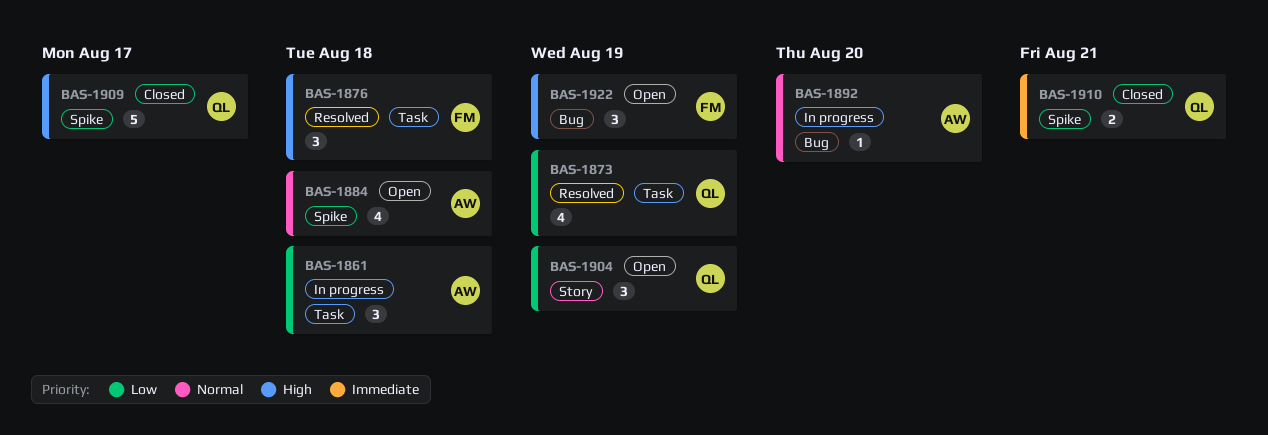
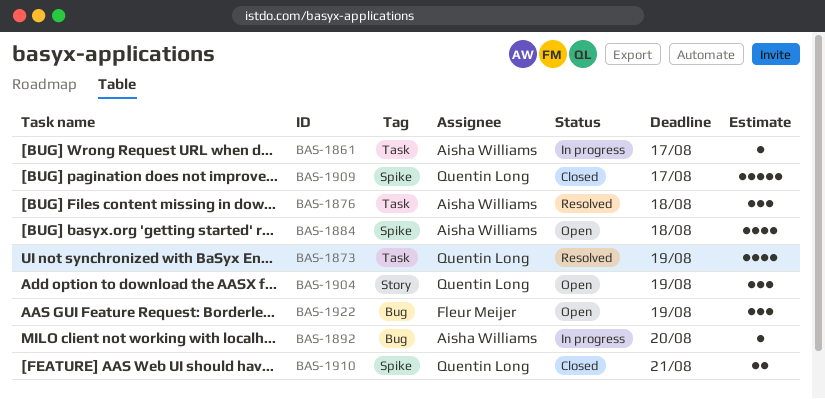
BAS-1861, estimate: 3 -> 1
BAS-1861, due: Aug 18 -> Aug 17
BAS-1876, owner: Fleur Meijer -> Aisha Williams

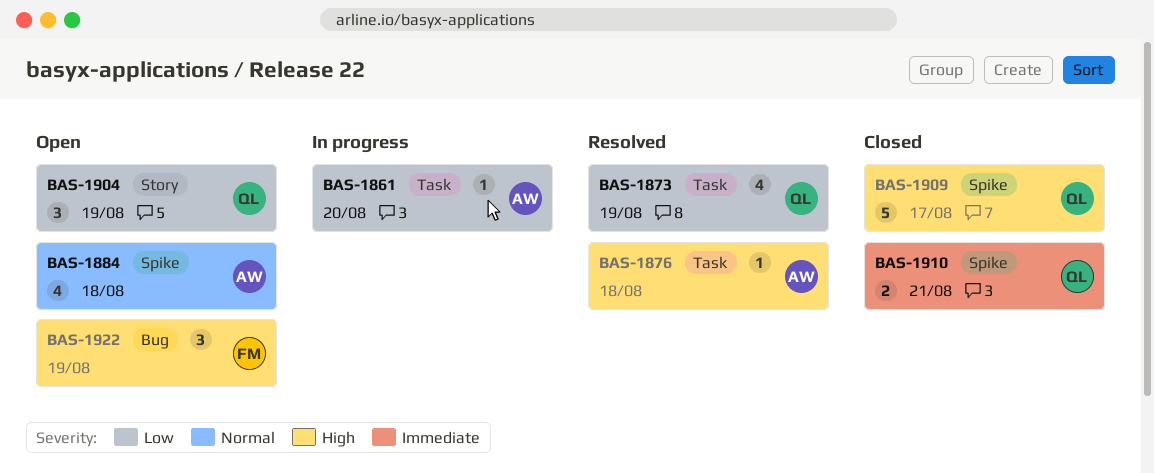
BAS-1861, due: Aug 17 -> Aug 20
BAS-1876, estimate: 3 -> 1
BAS-1892: present -> none

